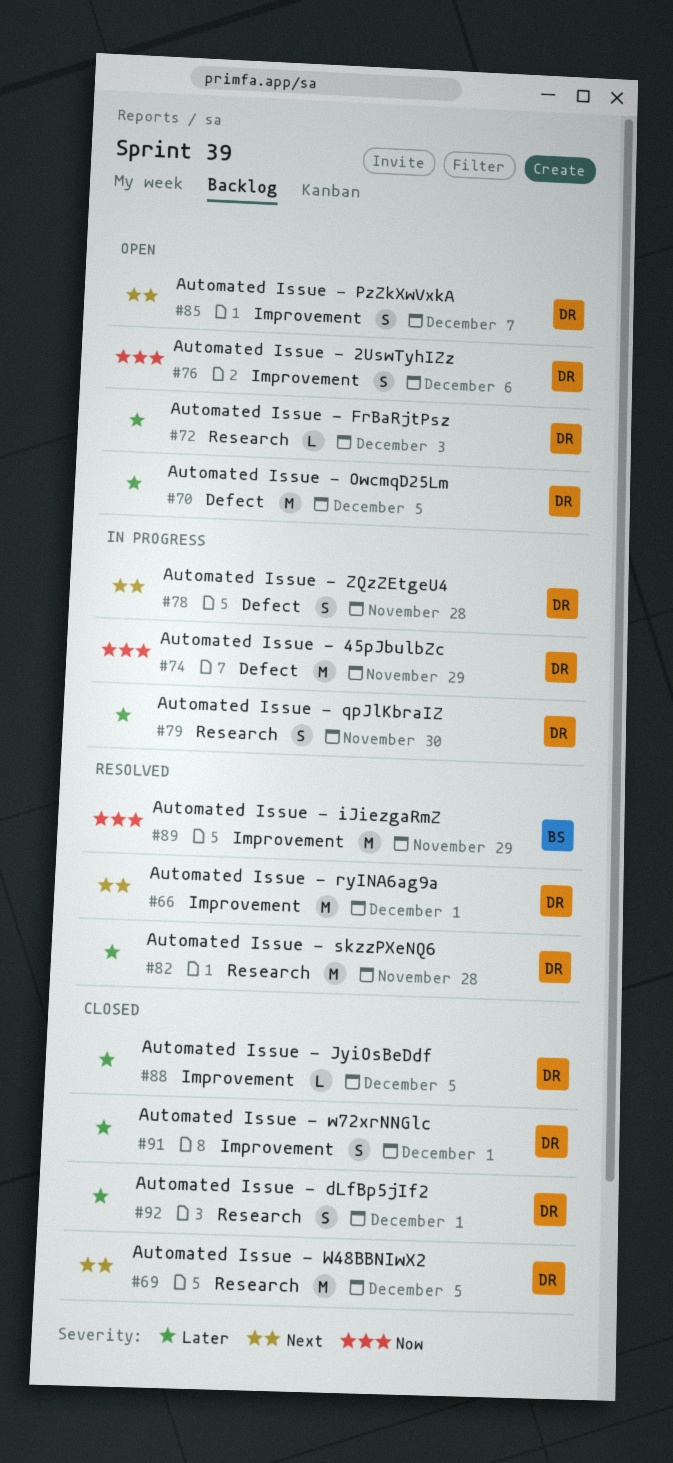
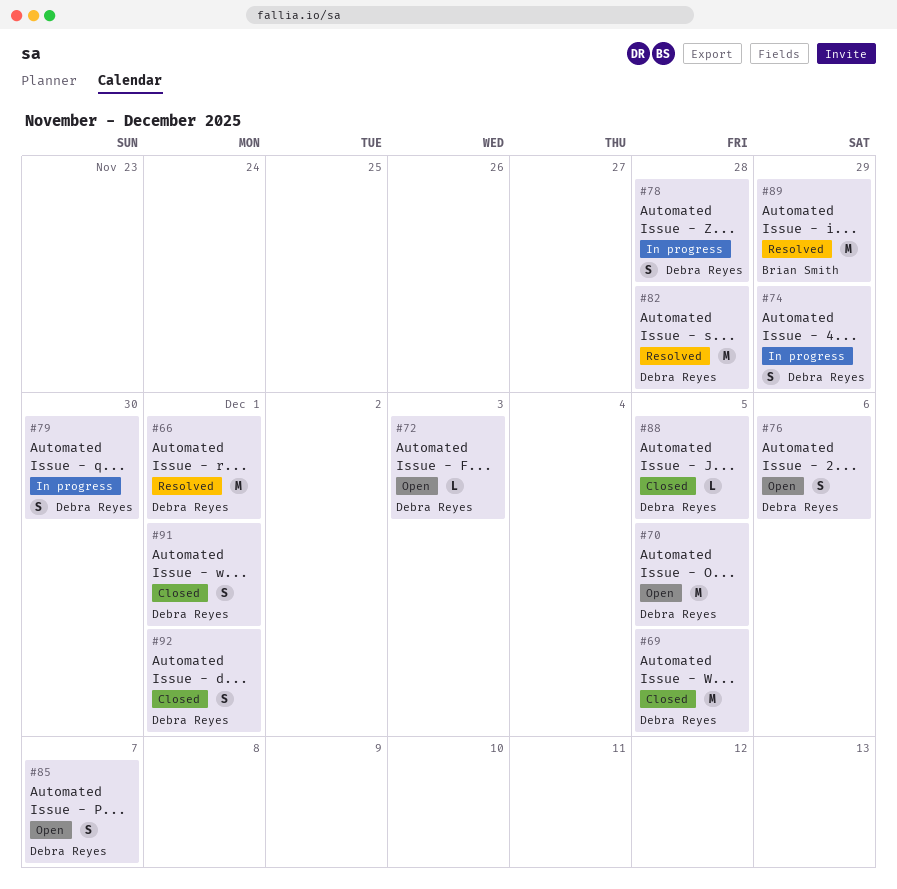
#74, estimate: M -> S

